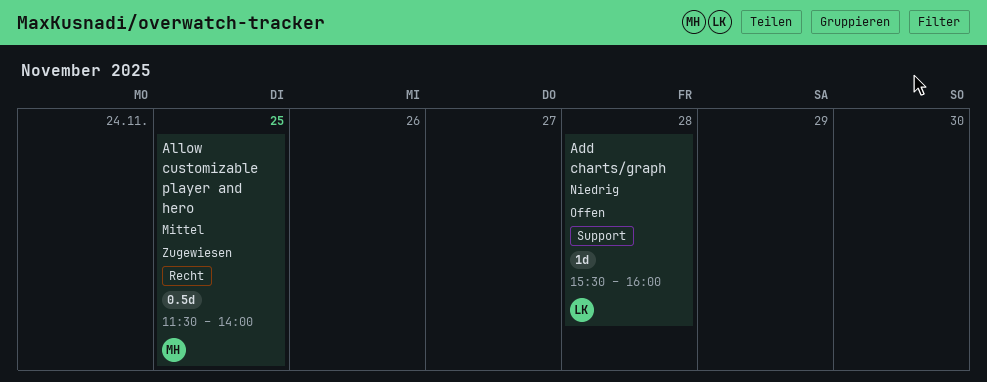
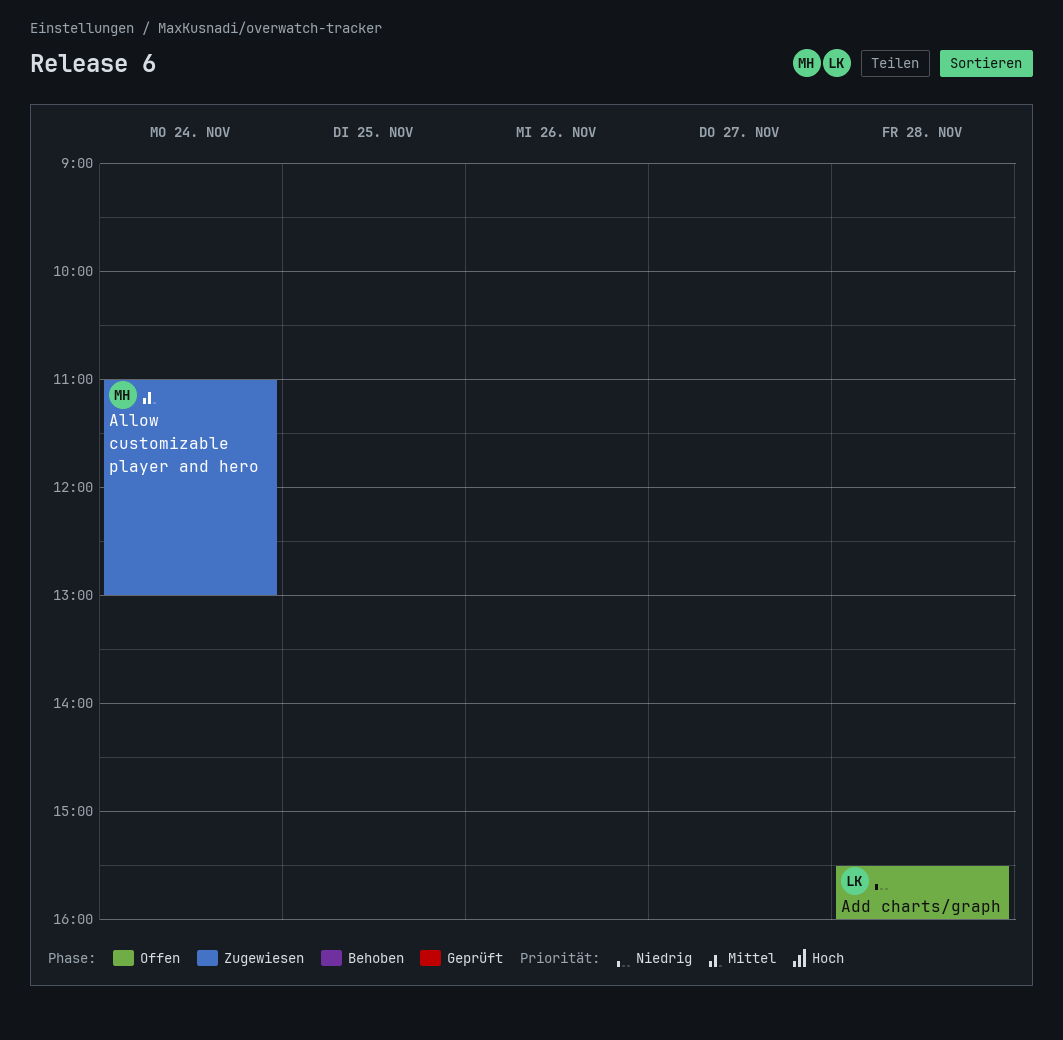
Allow customizable player and hero, day: Nov 25 -> Nov 24
Allow customizable player and hero, begins: 11:30 -> 11:00
Allow customizable player and hero, ends: 14:00 -> 13:00

